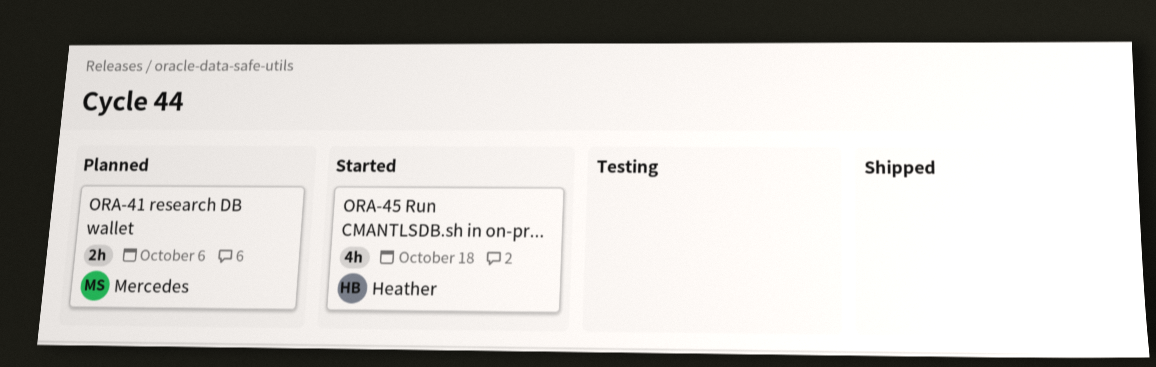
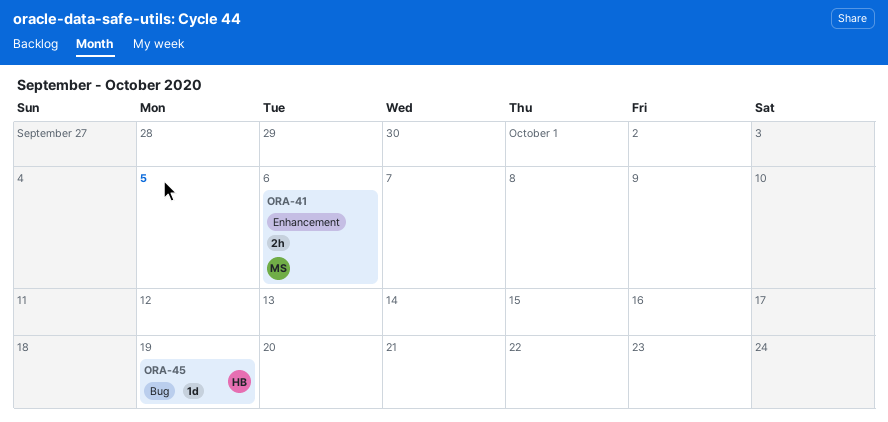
ORA-45, estimate: 4h -> 1d
ORA-45, due: Oct 18 -> Oct 19

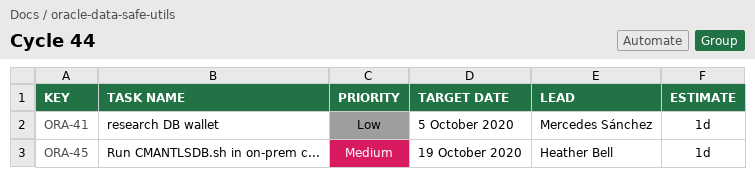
ORA-41, estimate: 2h -> 1d
ORA-41, due: Oct 6 -> Oct 5

